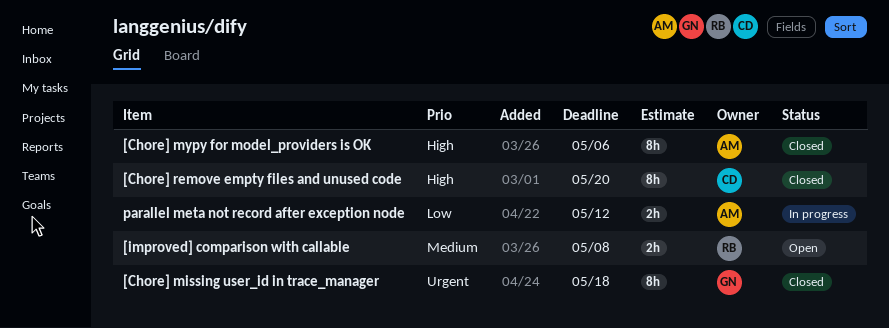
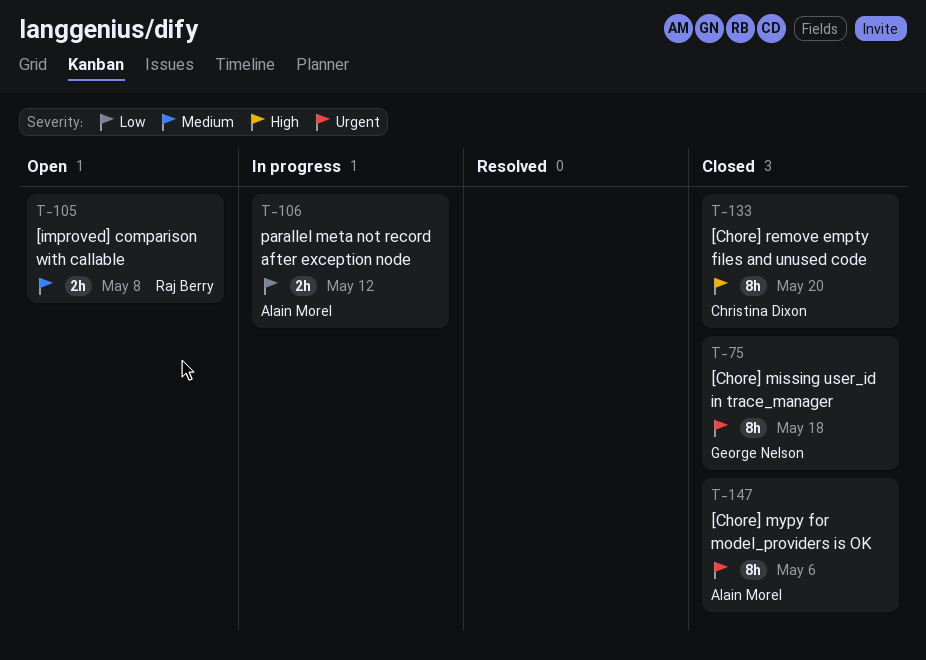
[Chore] mypy for model_providers is OK, priority: High -> Urgent

